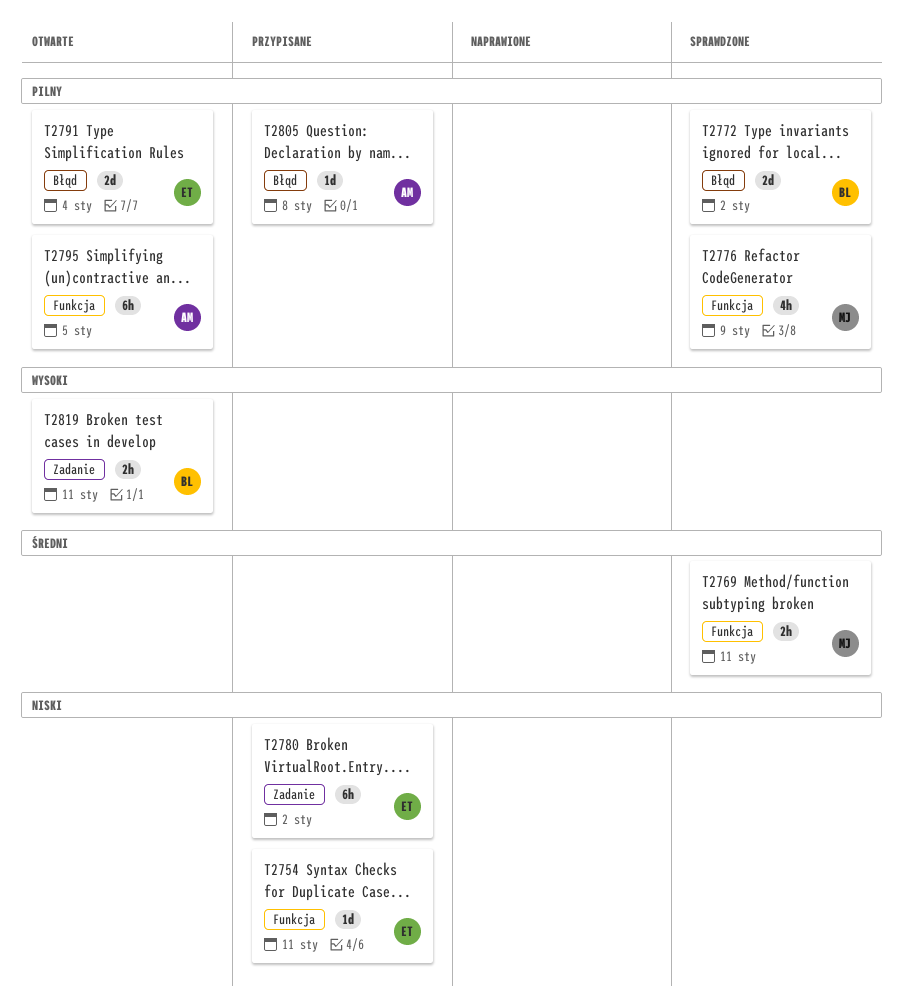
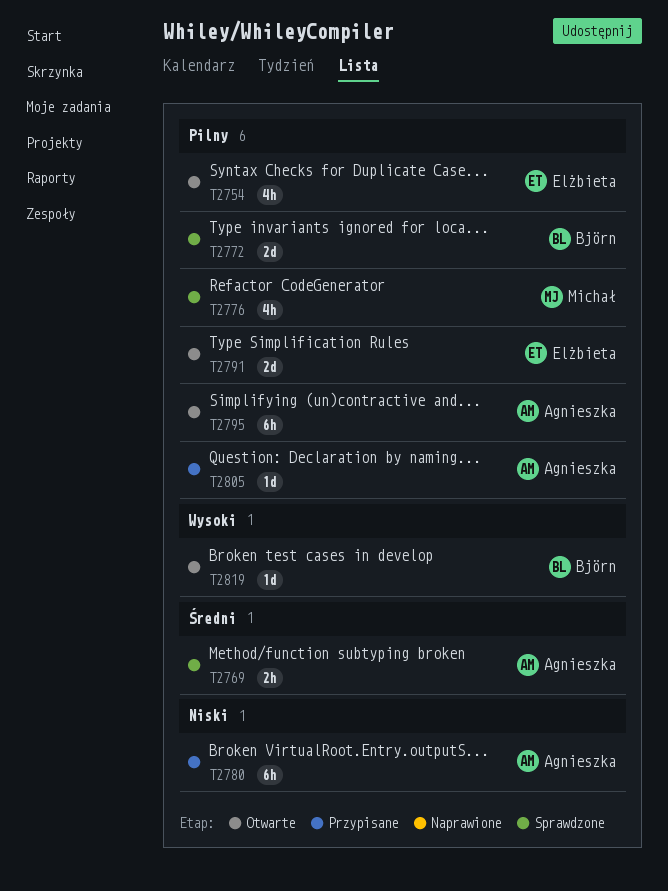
T2754, status: Przypisane -> Otwarte
T2754, priority: Niski -> Pilny
T2754, estimate: 1d -> 4h
T2769, owner: Michał -> Agnieszka
T2780, owner: Elżbieta -> Agnieszka
T2819, estimate: 2h -> 1d

